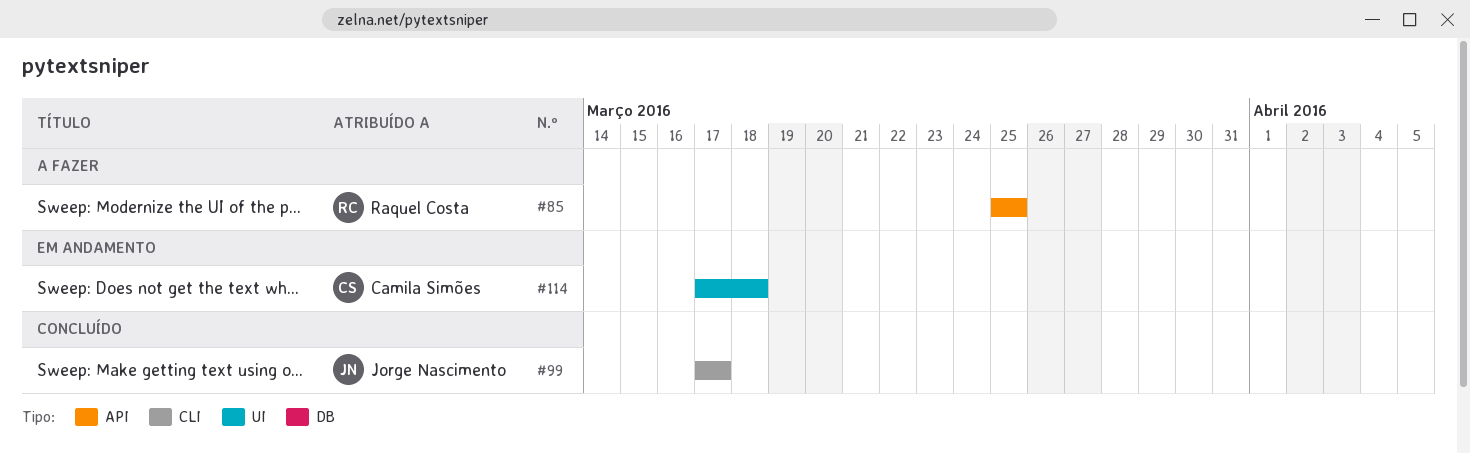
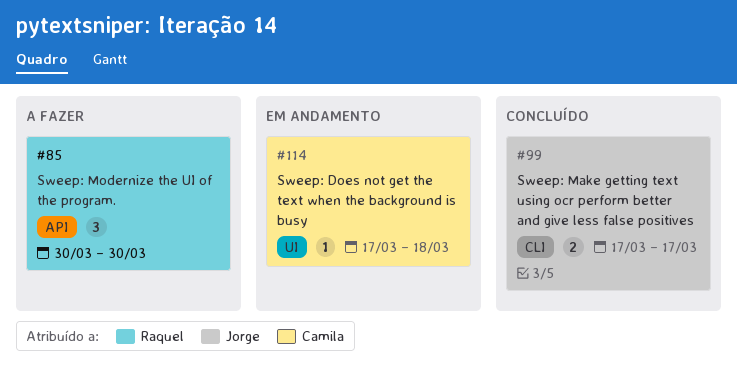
#85, start: Mar 25 -> Mar 30
#85, due: Mar 25 -> Mar 30

